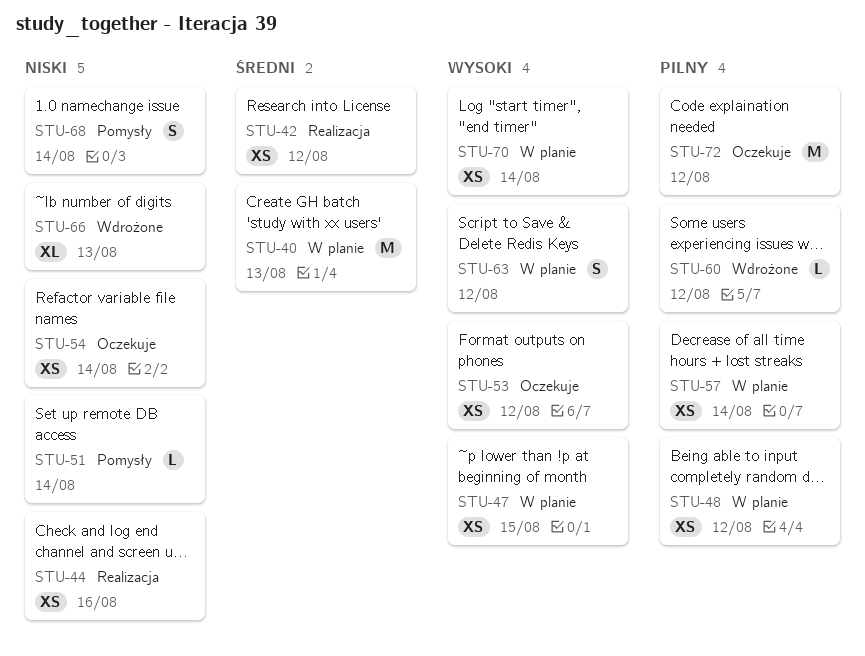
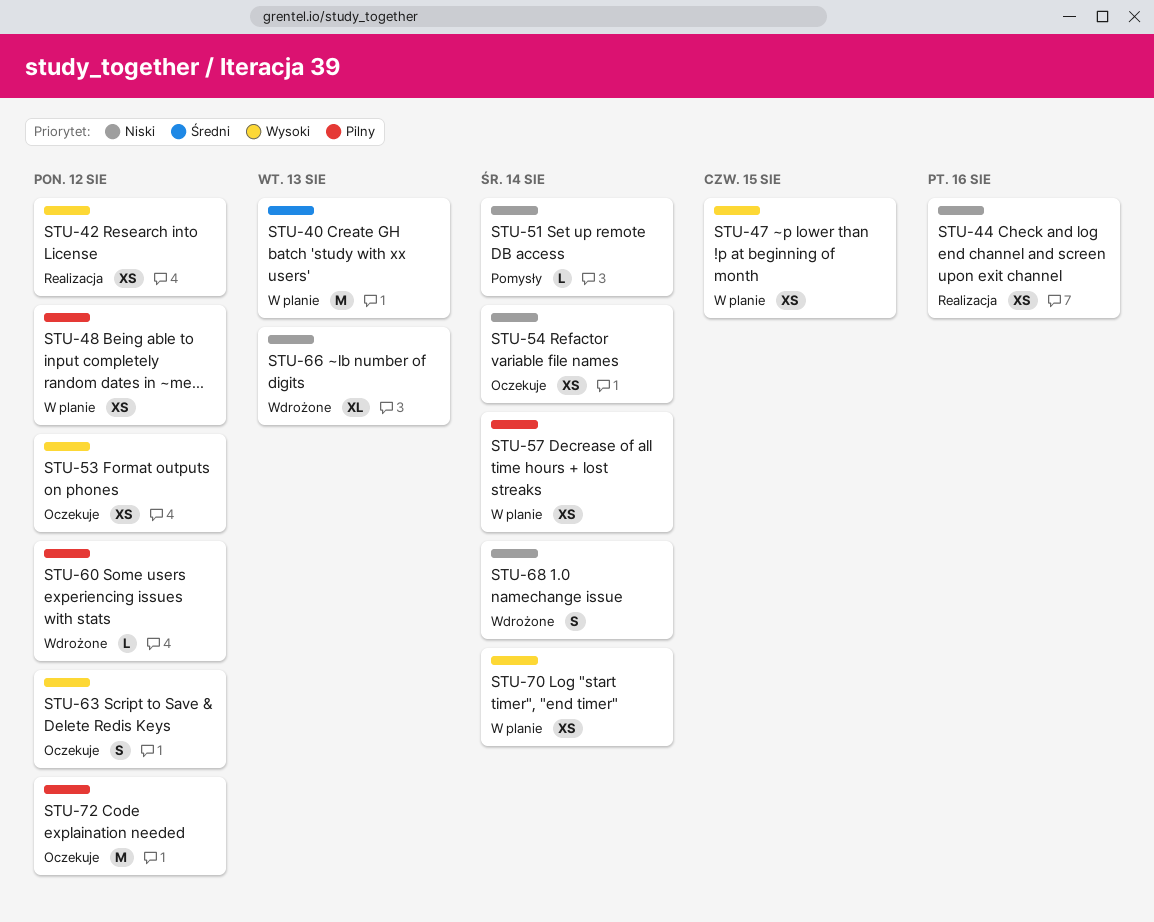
STU-42, priority: Średni -> Wysoki
STU-63, status: W planie -> Oczekuje
STU-68, status: Pomysły -> Wdrożone

